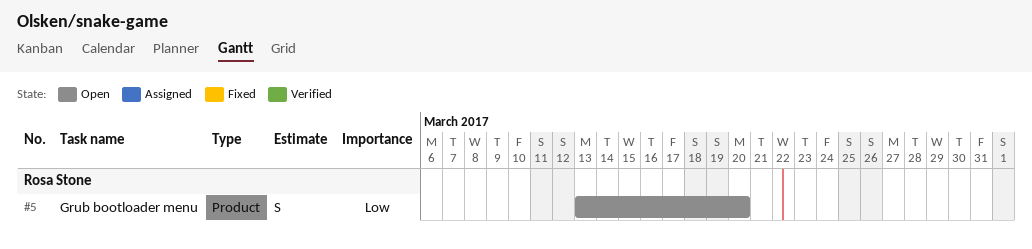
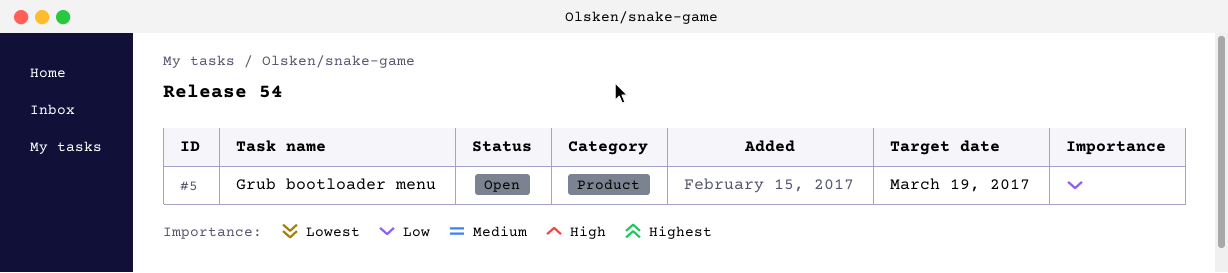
#5, due: Mar 20 -> Mar 19

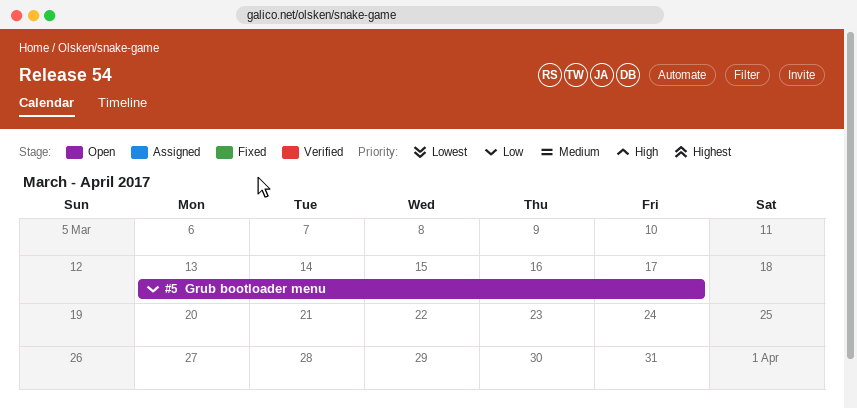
#5, due: Mar 19 -> Mar 17

